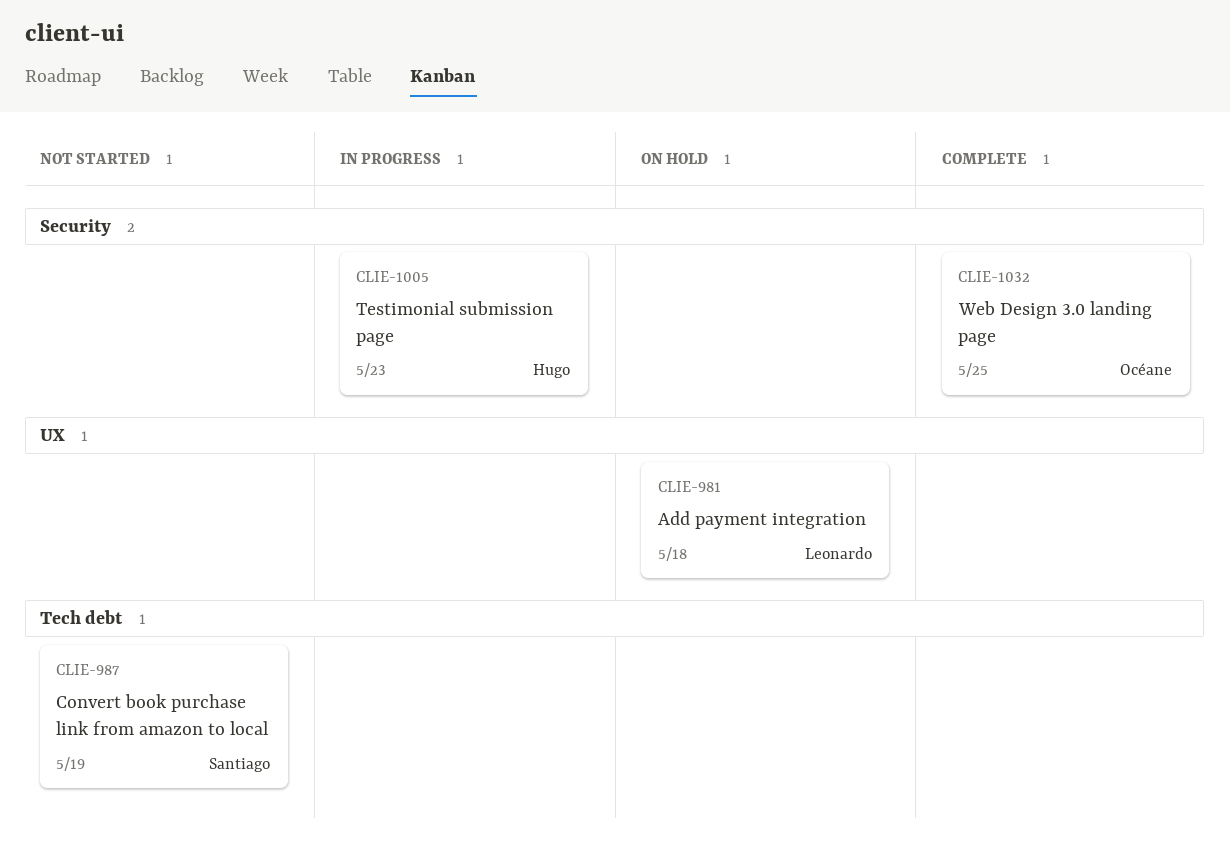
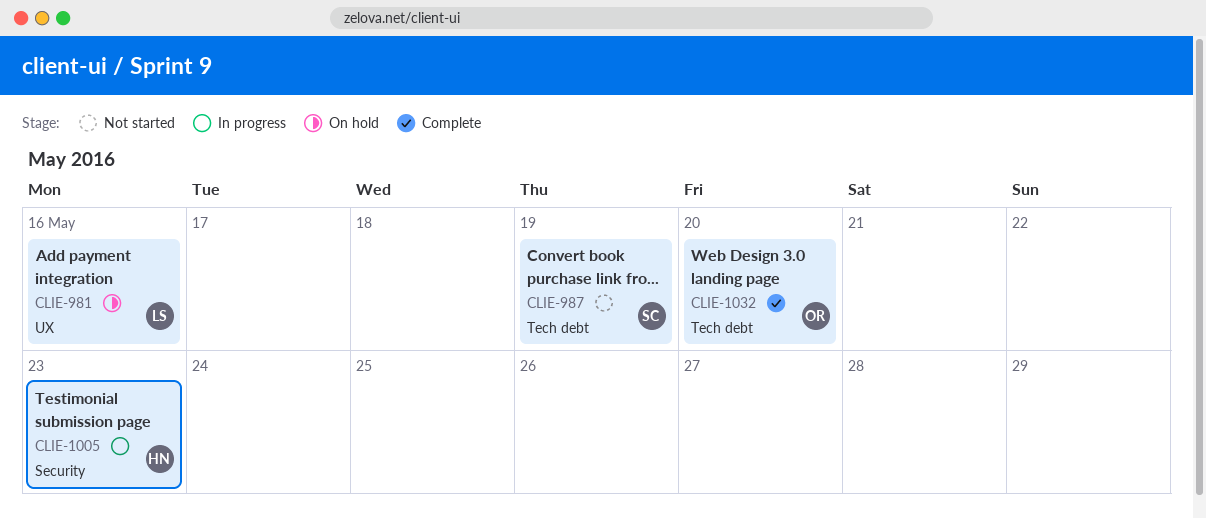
CLIE-981, due: May 18 -> May 16
CLIE-1032, label: Security -> Tech debt
CLIE-1032, due: May 25 -> May 20

